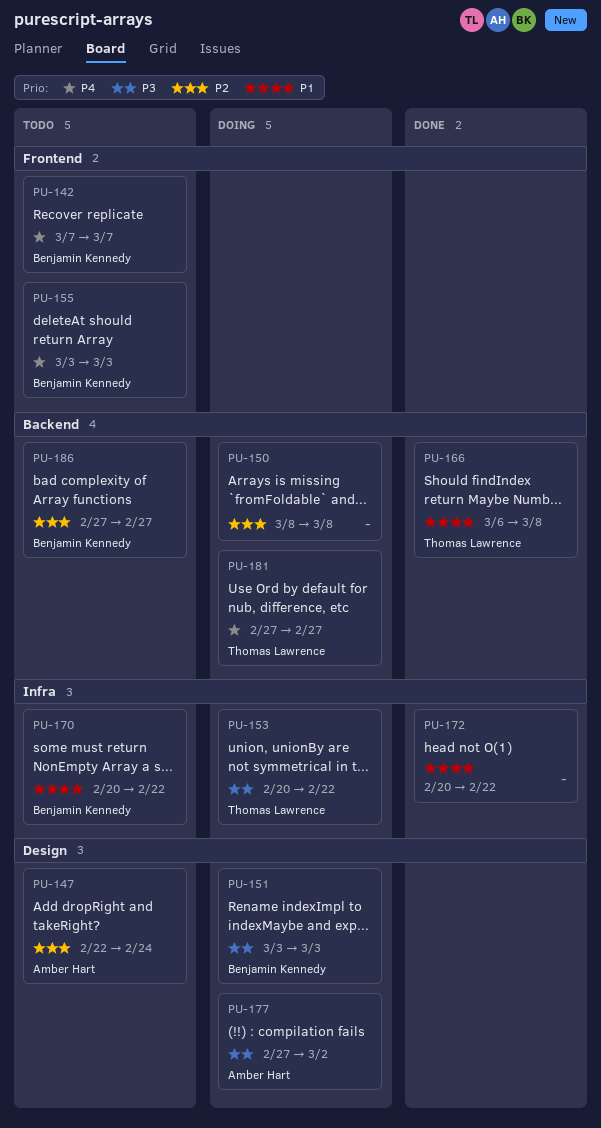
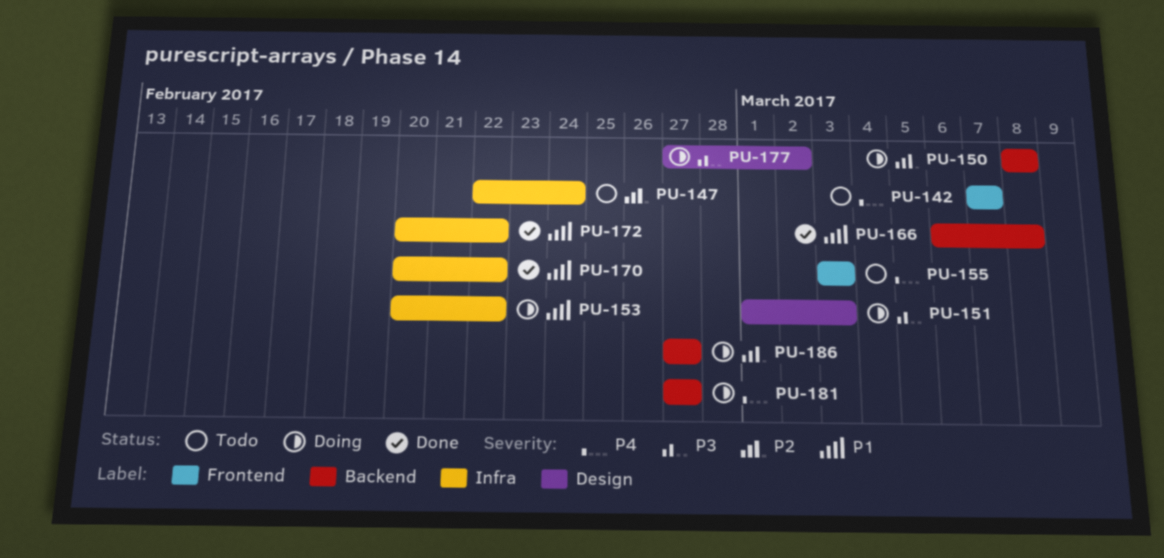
PU-147, label: Design -> Infra
PU-151, start: Mar 3 -> Mar 1
PU-153, priority: P3 -> P1
PU-170, status: Todo -> Done
PU-186, status: Todo -> Doing

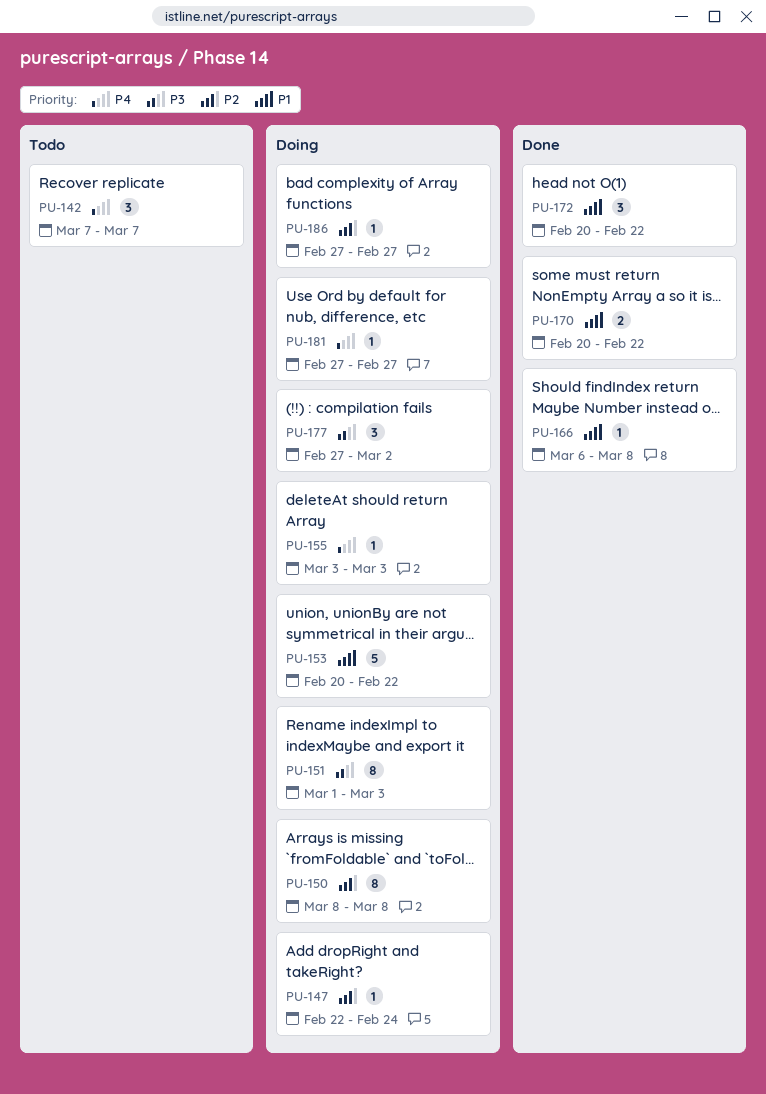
PU-147, status: Todo -> Doing
PU-155, status: Todo -> Doing

